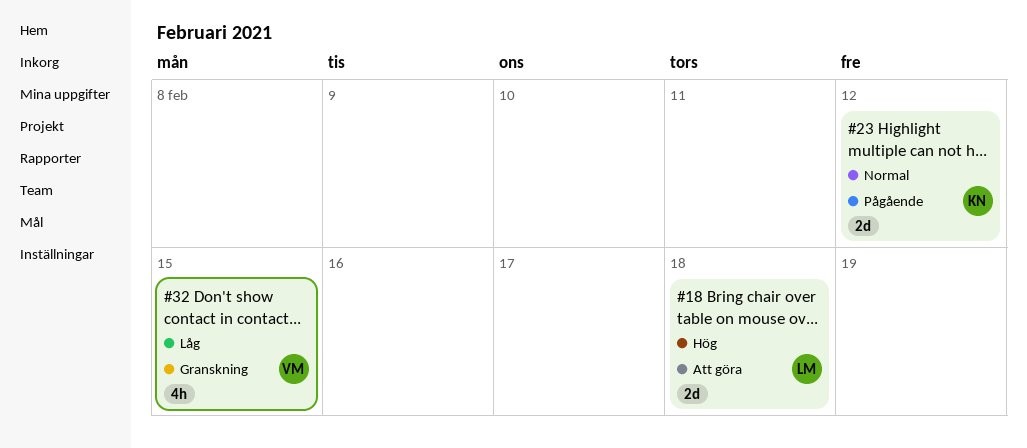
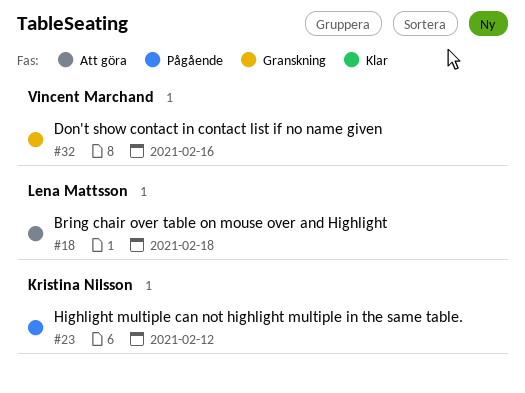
#32, due: Feb 15 -> Feb 16

